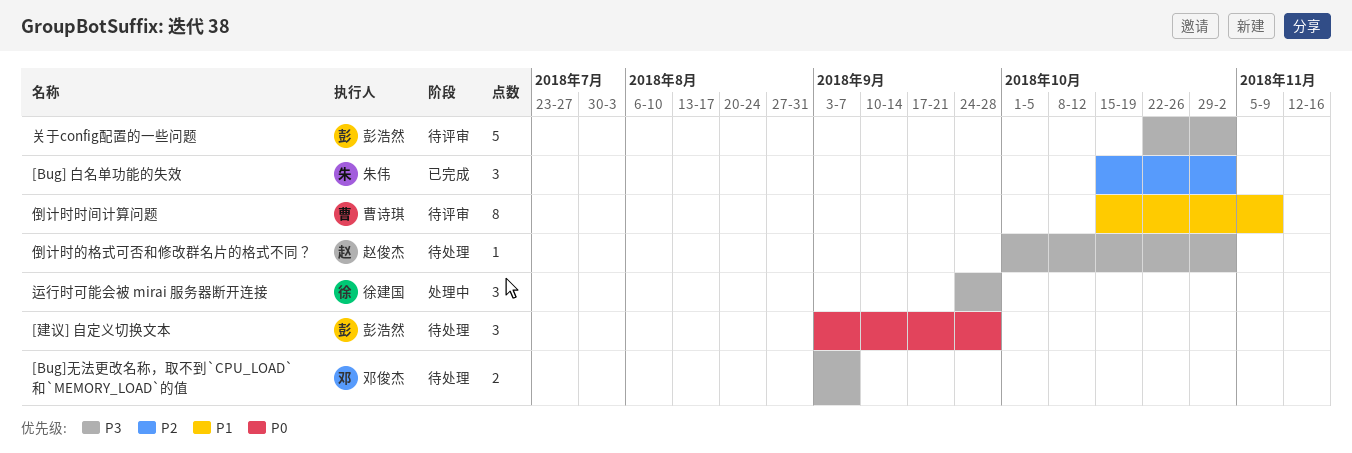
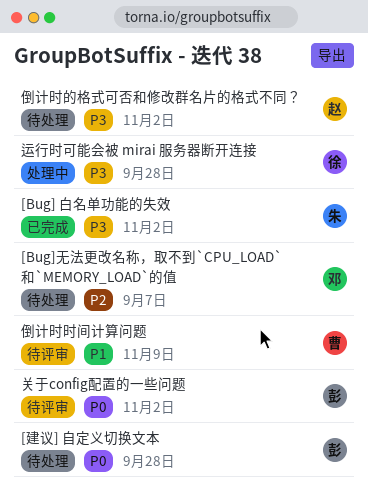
[Bug] 白名单功能的失效, priority: P2 -> P3
[Bug]无法更改名称，取不到`CPU_LOAD`和`MEMORY_LOAD`的值, priority: P3 -> P2
关于config配置的一些问题, priority: P3 -> P0

